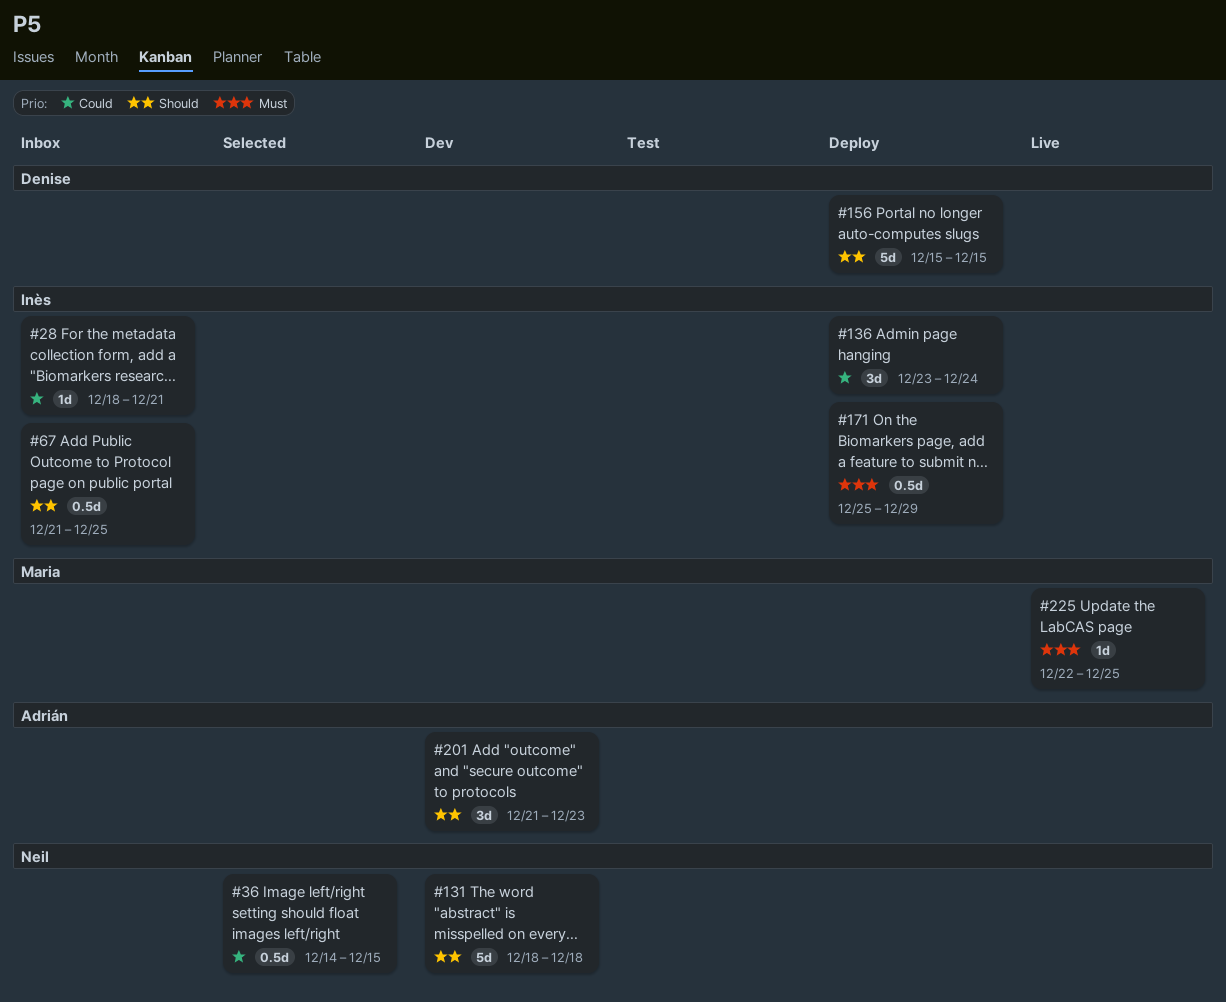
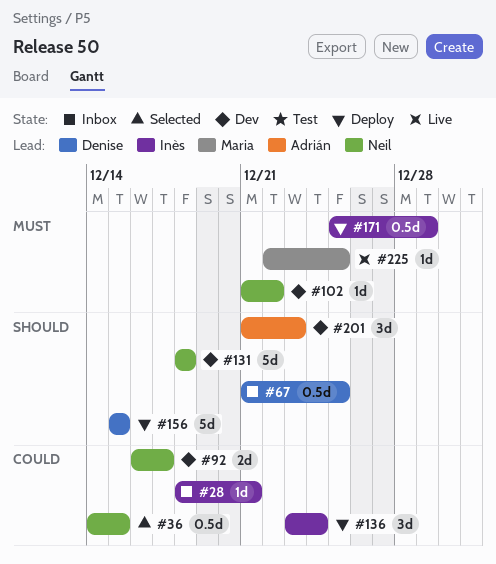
#67, owner: Inès -> Denise
#92: none -> present
#102: none -> present

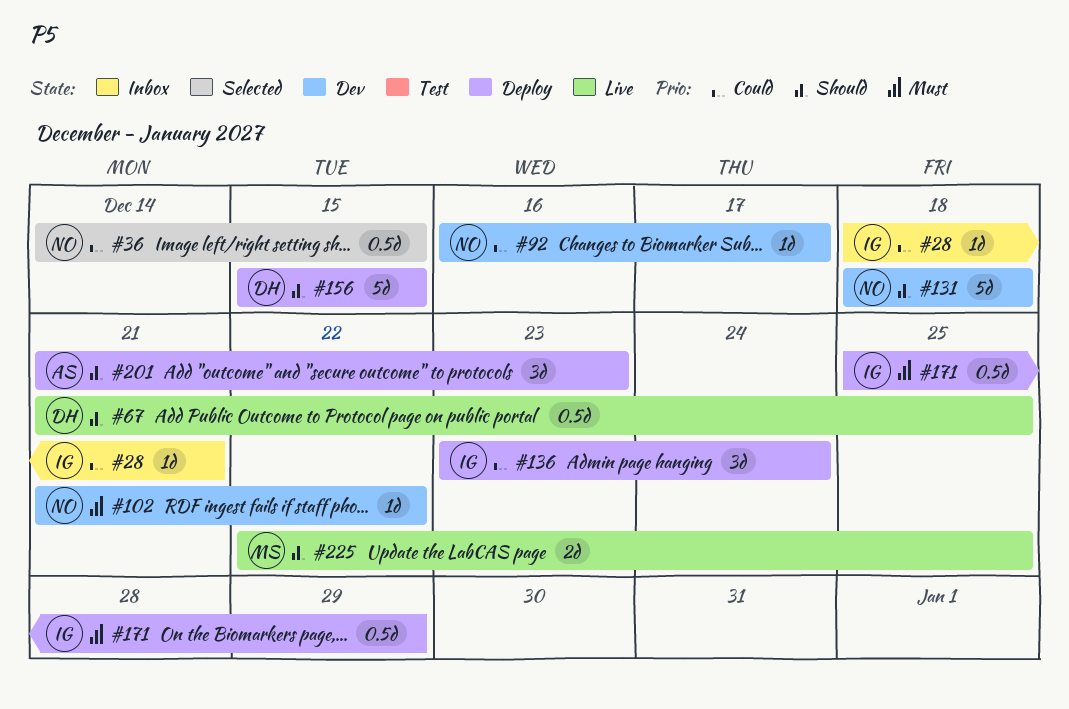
#67, status: Inbox -> Live
#92, estimate: 2d -> 1d
#201, status: Dev -> Deploy
#225, priority: Must -> Should
#225, estimate: 1d -> 2d

